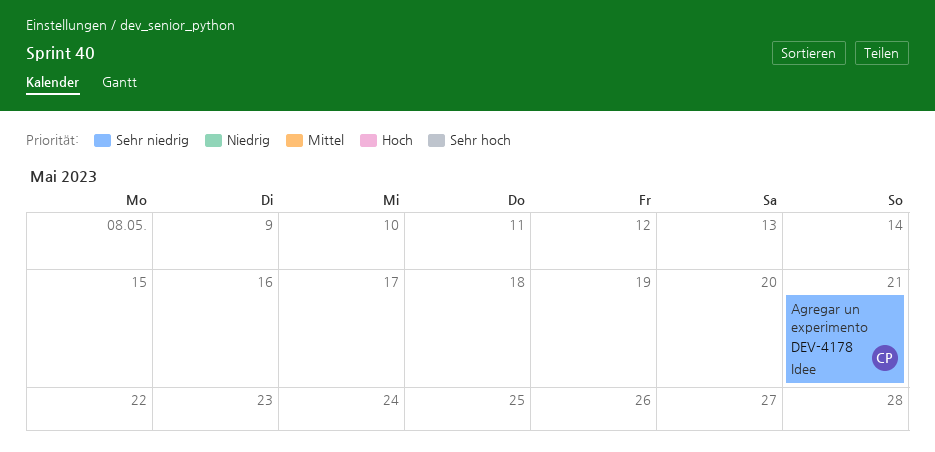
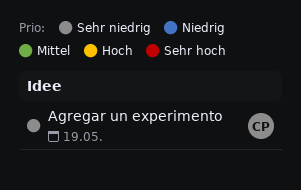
Agregar un experimento, due: May 21 -> May 19

